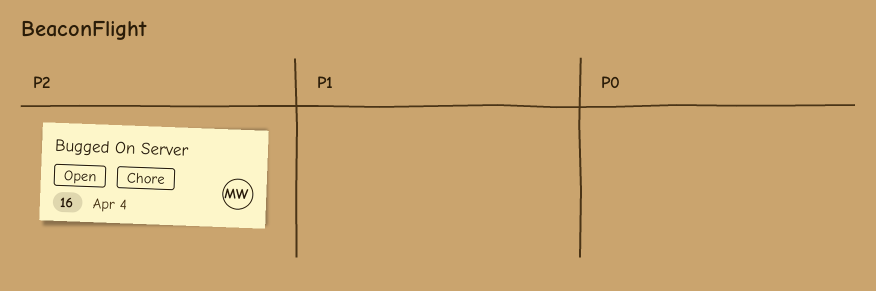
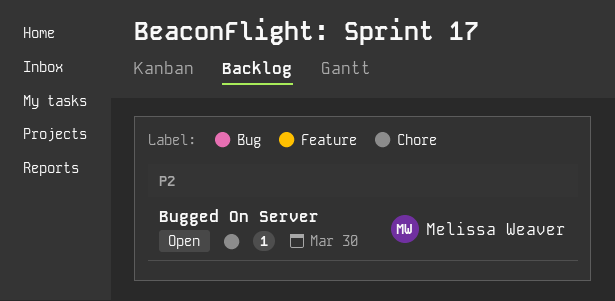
Bugged On Server, estimate: 16 -> 1
Bugged On Server, due: Apr 4 -> Mar 30

